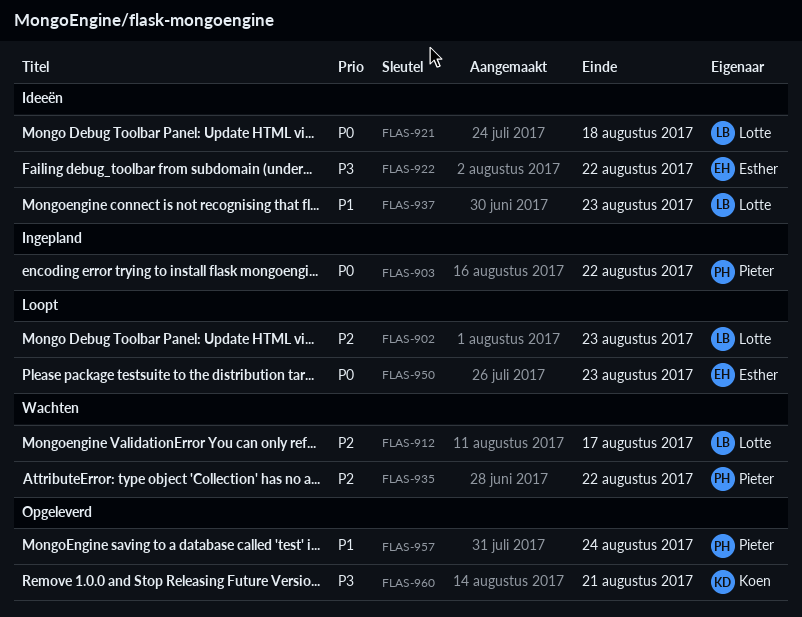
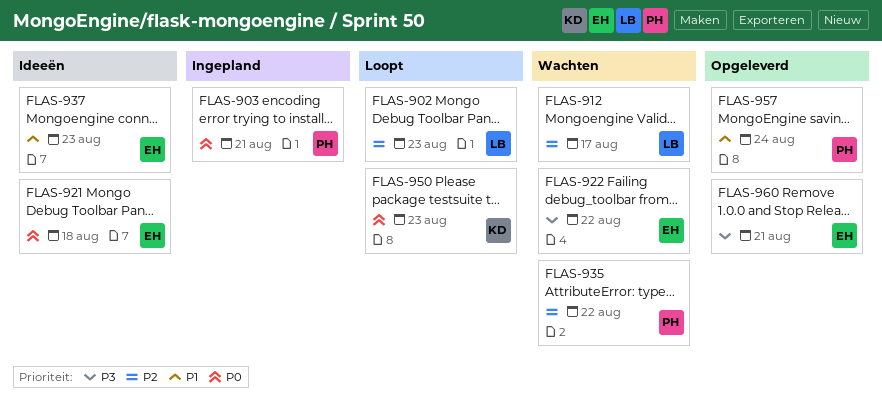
FLAS-903, due: Aug 22 -> Aug 21
FLAS-921, owner: Lotte -> Esther
FLAS-922, status: Ideeën -> Wachten
FLAS-937, owner: Lotte -> Esther
FLAS-950, owner: Esther -> Koen
FLAS-960, owner: Koen -> Esther

